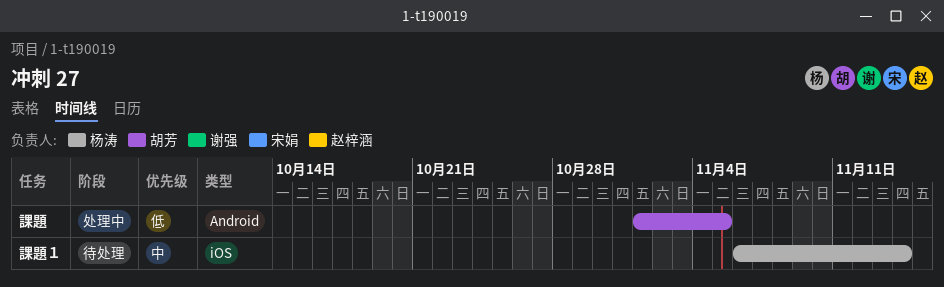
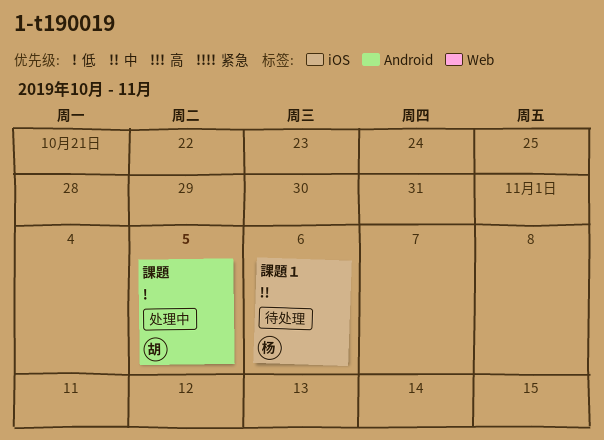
課題１, due: Nov 14 -> Nov 6

